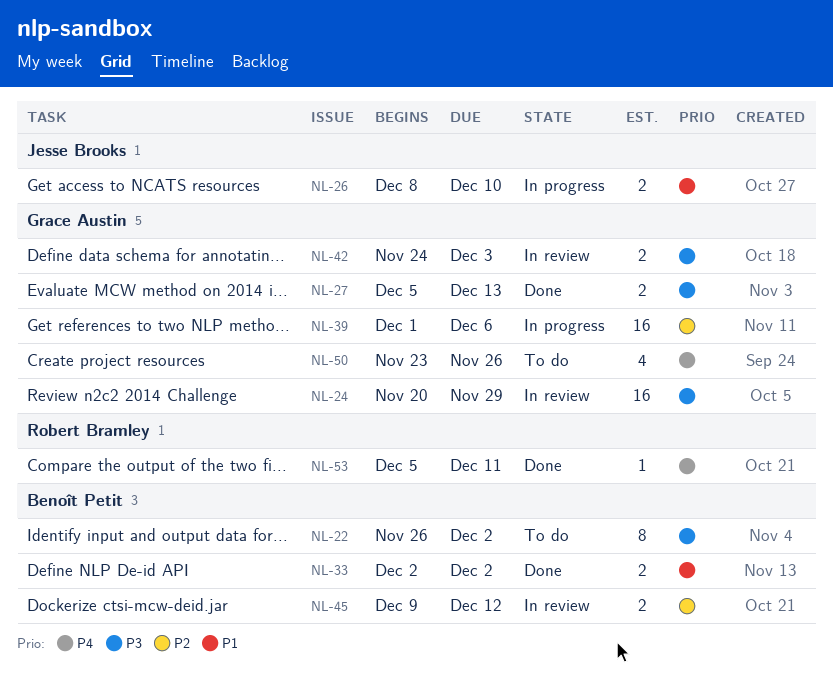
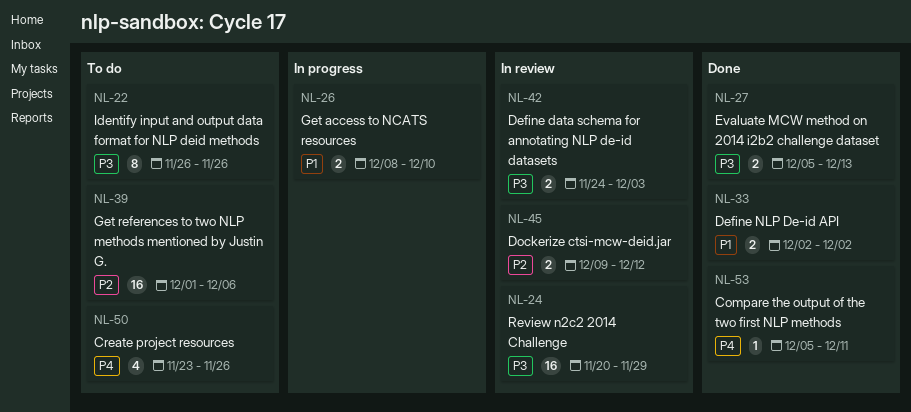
NL-22, due: Dec 2 -> Nov 26
NL-39, status: In progress -> To do

